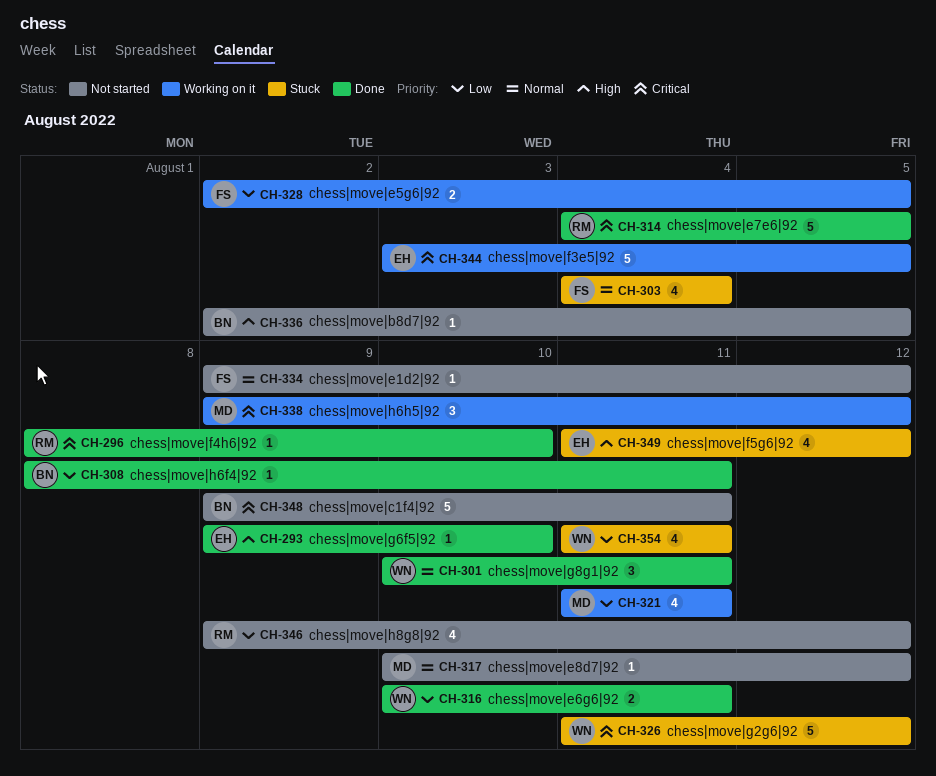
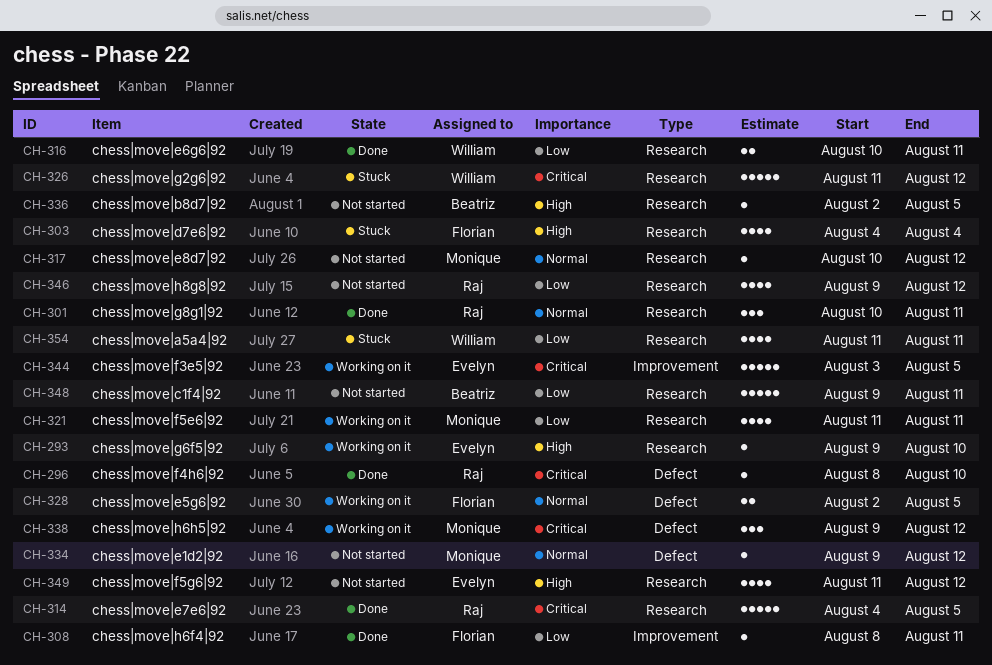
CH-293, status: Done -> Working on it
CH-301, owner: William -> Raj
CH-303, priority: Normal -> High
CH-308, owner: Beatriz -> Florian
CH-328, priority: Low -> Normal
CH-334, owner: Florian -> Monique
CH-348, priority: Critical -> Low
CH-349, status: Stuck -> Not started

